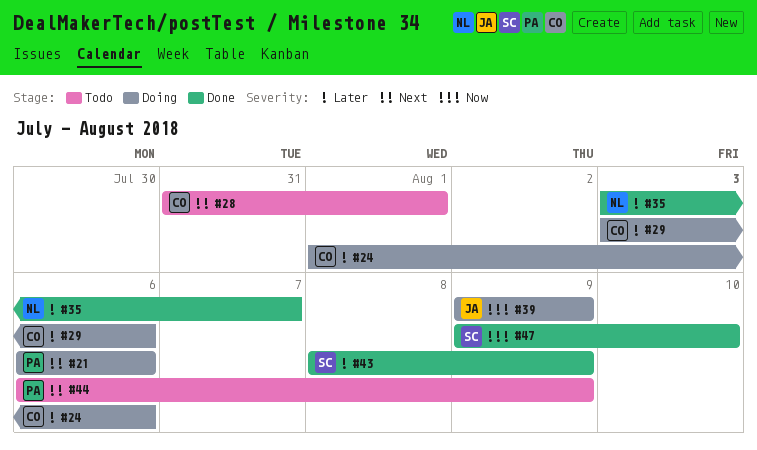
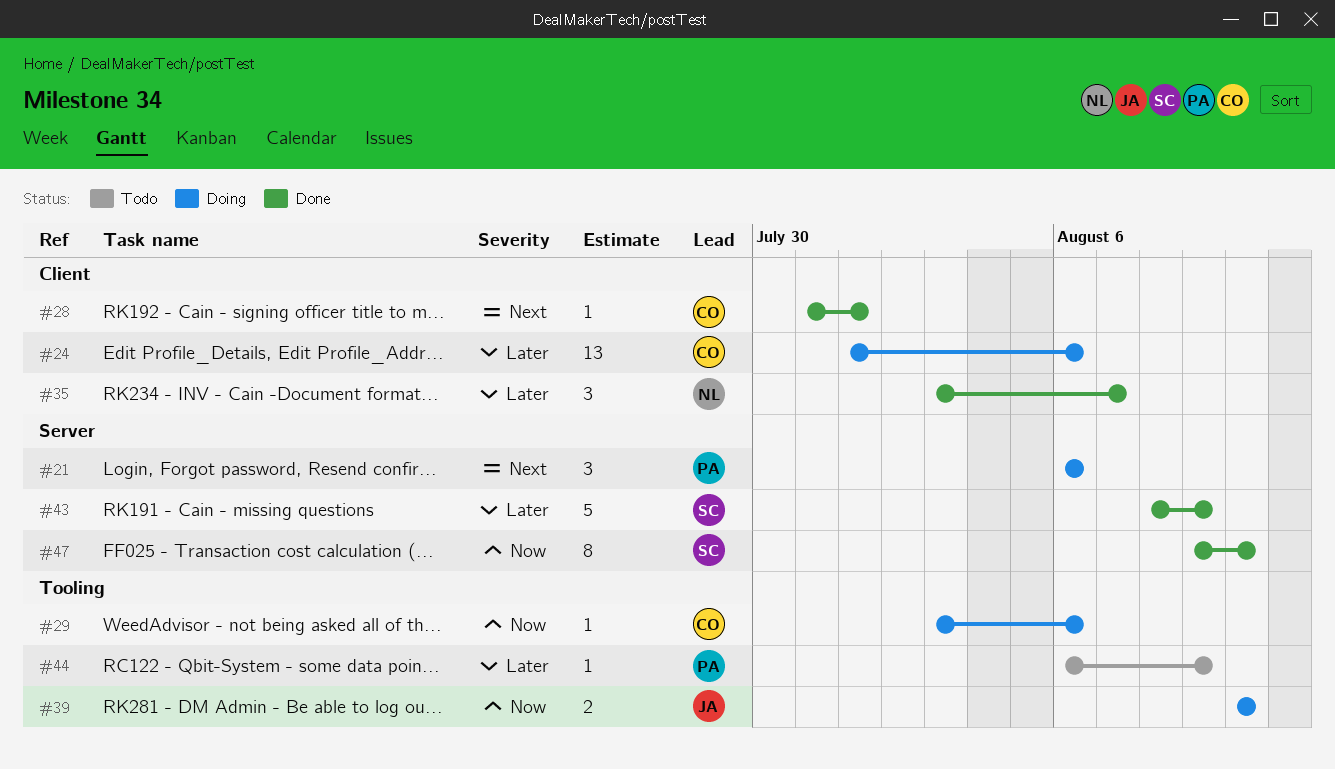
#28, status: Todo -> Done
#29, priority: Later -> Now
#39, start: Aug 9 -> Aug 10
#39, due: Aug 9 -> Aug 10
#44, priority: Next -> Later

